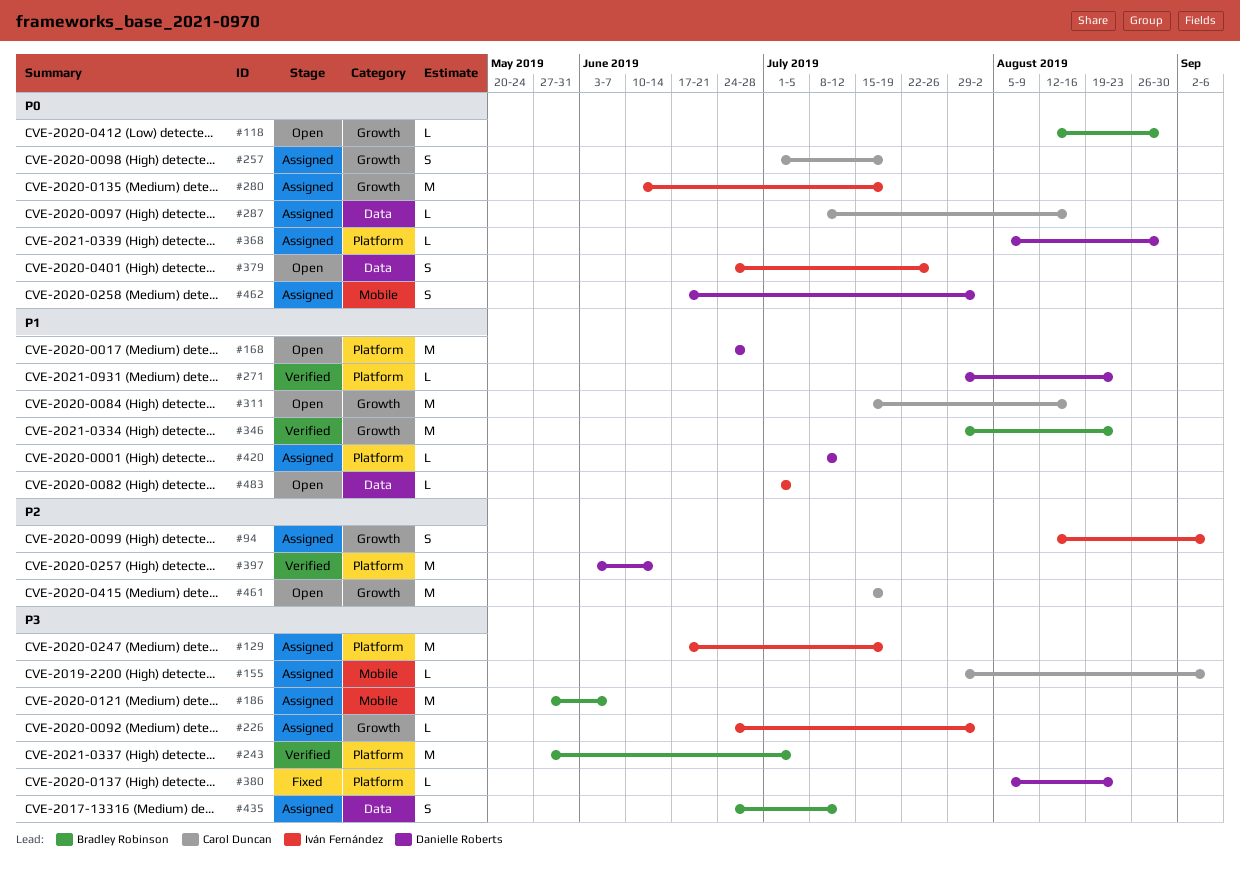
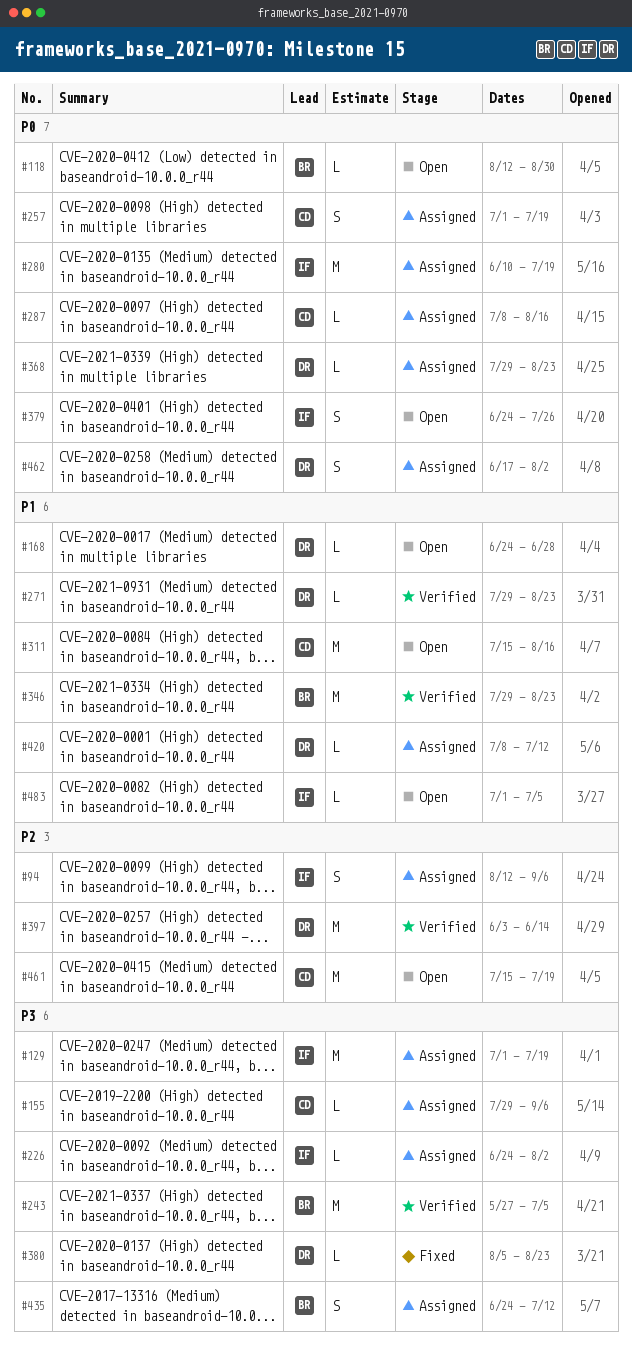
#129, start: Jun 17 -> Jul 1
#168, estimate: M -> L
#186: present -> none
#368, start: Aug 5 -> Jul 29
#368, due: Aug 30 -> Aug 23

